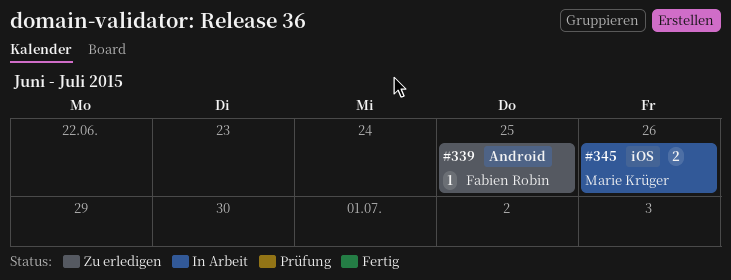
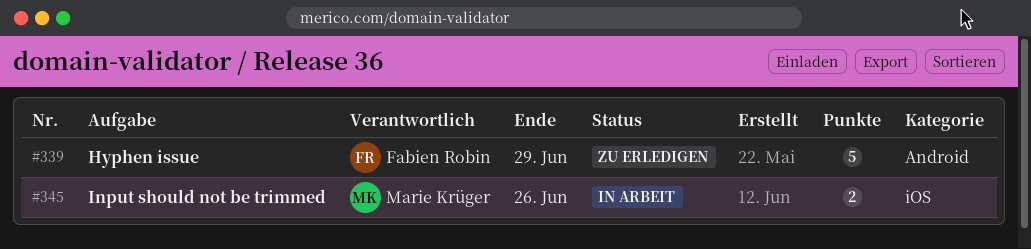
#339, estimate: 1 -> 5
#339, due: Jun 25 -> Jun 29

